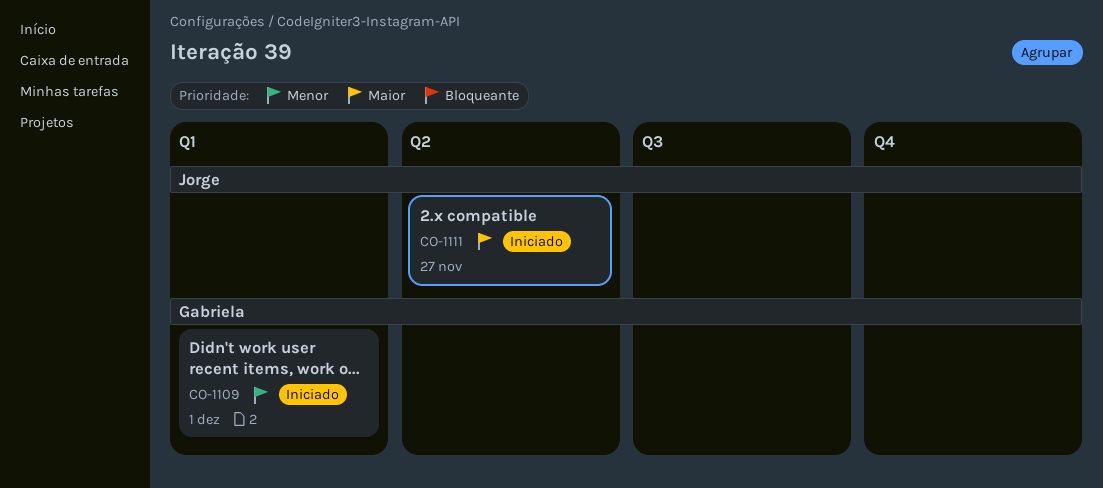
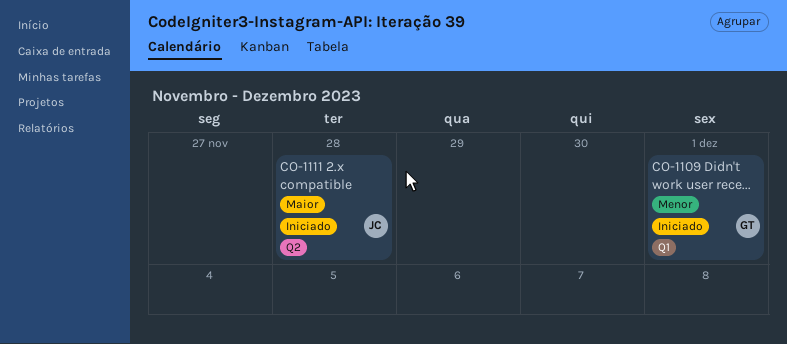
CO-1111, due: Nov 27 -> Nov 28

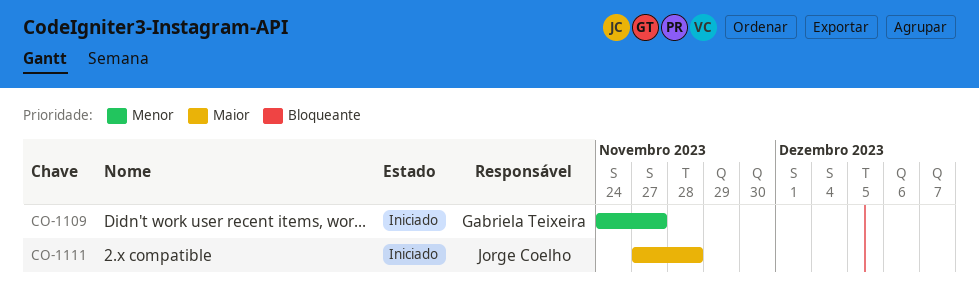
CO-1109, due: Dec 1 -> Nov 27

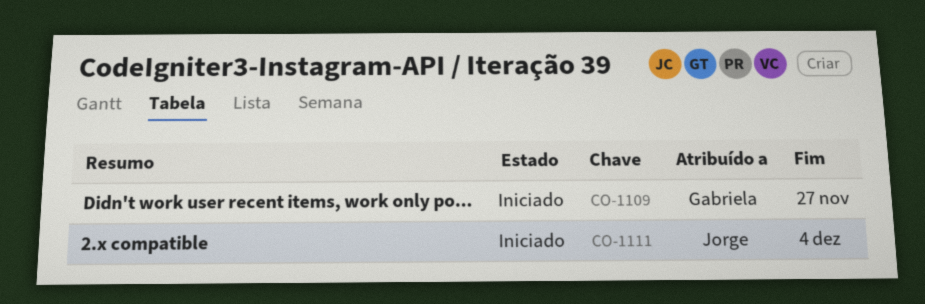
CO-1111, due: Nov 28 -> Dec 4

